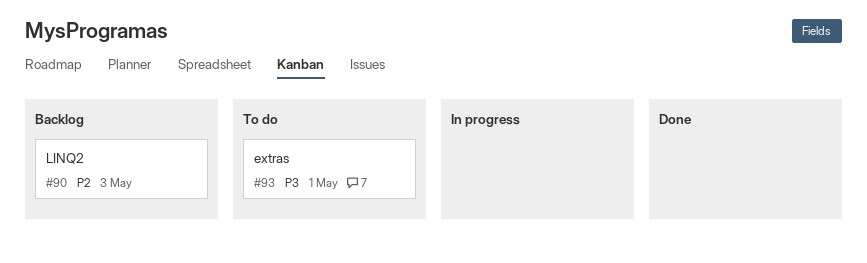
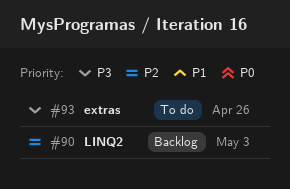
#93, due: May 1 -> Apr 26

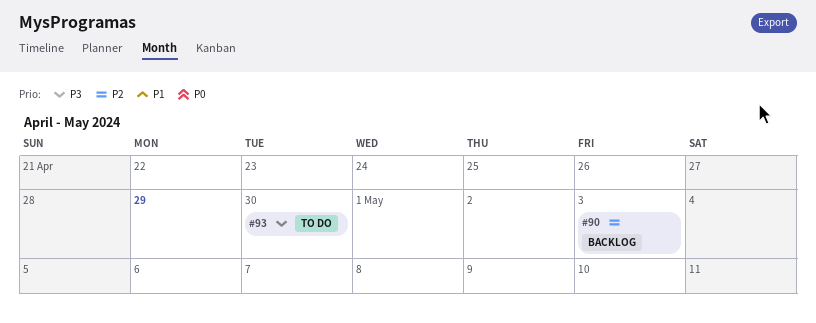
#93, due: Apr 26 -> Apr 30

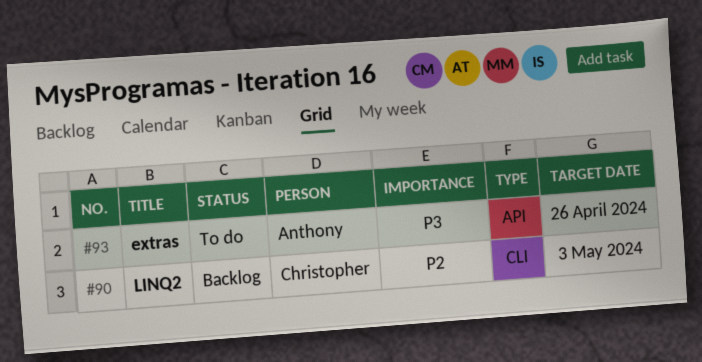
#93, due: Apr 30 -> Apr 26

